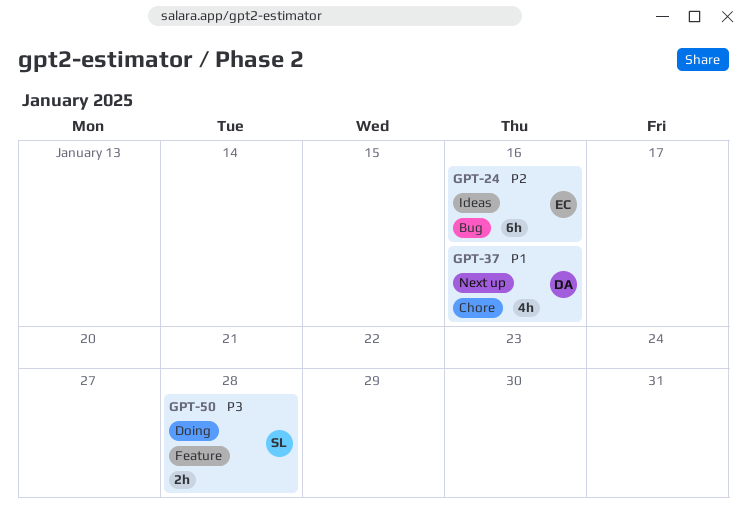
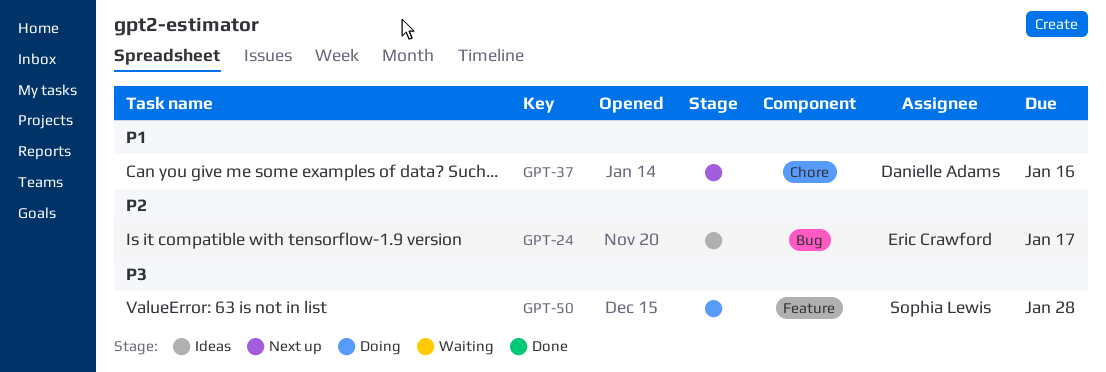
GPT-24, due: Jan 16 -> Jan 17

